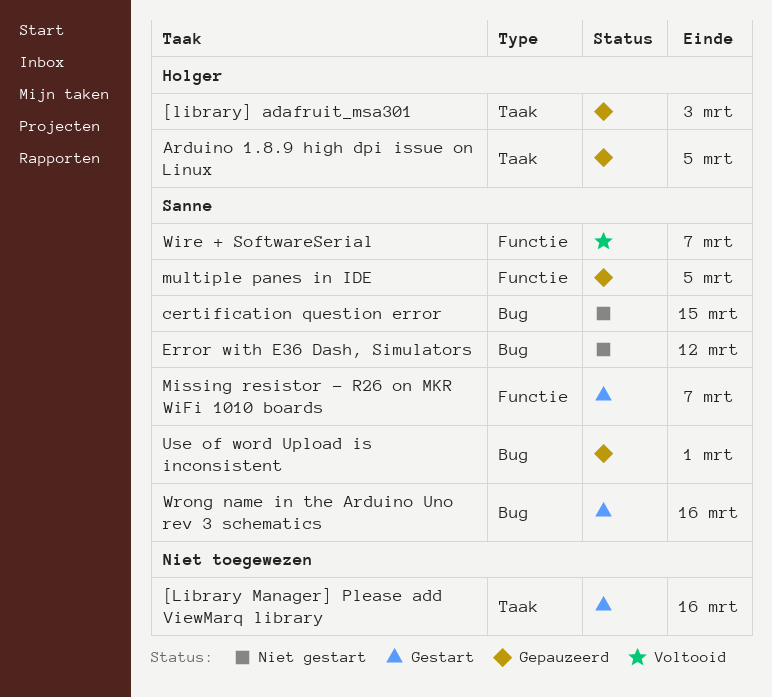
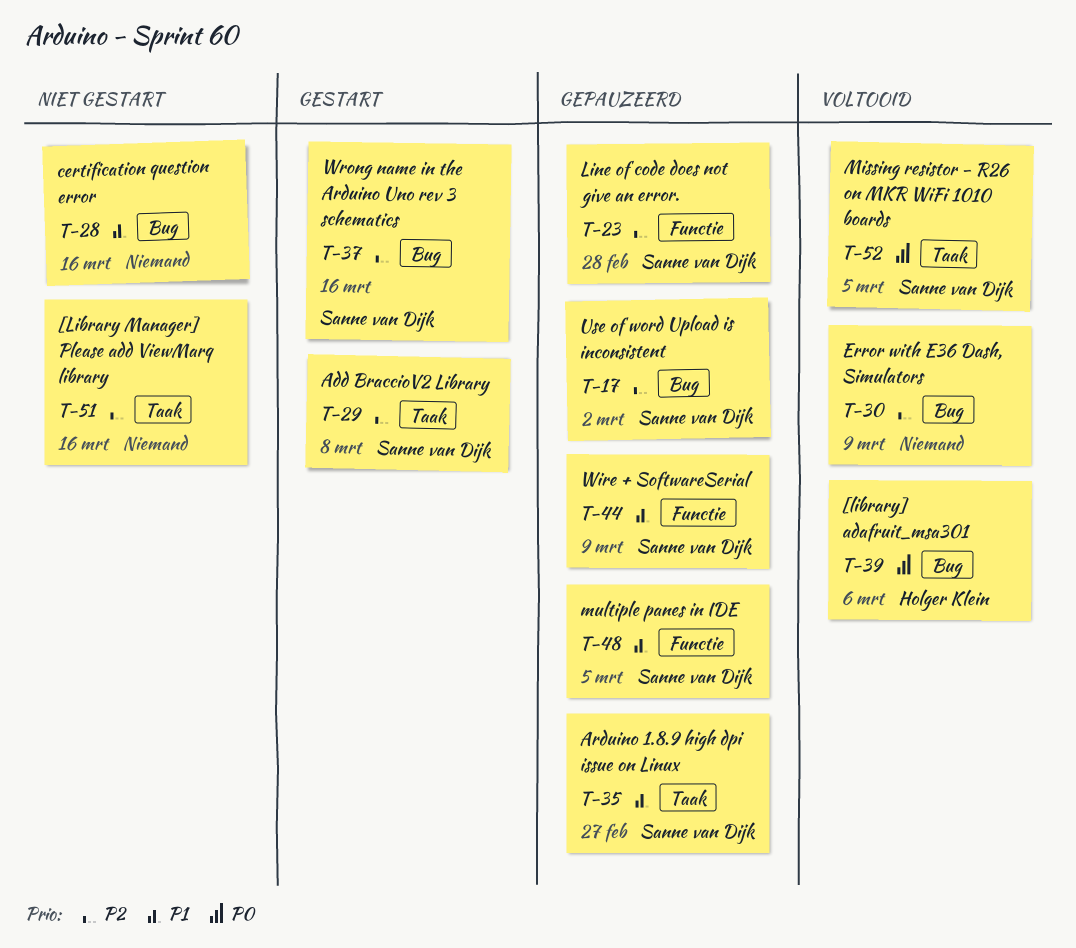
[Library Manager] Please add ViewMarq library, status: Gestart -> Niet gestart
[library] adafruit_msa301, status: Gepauzeerd -> Voltooid
[library] adafruit_msa301, label: Taak -> Bug
[library] adafruit_msa301, due: Mar 3 -> Mar 6
Add BraccioV2 Library: none -> present
Arduino 1.8.9 high dpi issue on Linux, owner: Holger Klein -> Sanne van Dijk
Arduino 1.8.9 high dpi issue on Linux, due: Mar 5 -> Feb 27
certification question error, owner: Sanne van Dijk -> none
certification question error, due: Mar 15 -> Mar 16
Error with E36 Dash, Simulators, status: Niet gestart -> Voltooid
Error with E36 Dash, Simulators, owner: Sanne van Dijk -> none
Error with E36 Dash, Simulators, due: Mar 12 -> Mar 9
Line of code does not give an error.: none -> present
Missing resistor - R26 on MKR WiFi 1010 boards, status: Gestart -> Voltooid
Missing resistor - R26 on MKR WiFi 1010 boards, label: Functie -> Taak
Missing resistor - R26 on MKR WiFi 1010 boards, due: Mar 7 -> Mar 5
Use of word Upload is inconsistent, due: Mar 1 -> Mar 2
Wire + SoftwareSerial, status: Voltooid -> Gepauzeerd
Wire + SoftwareSerial, due: Mar 7 -> Mar 9

